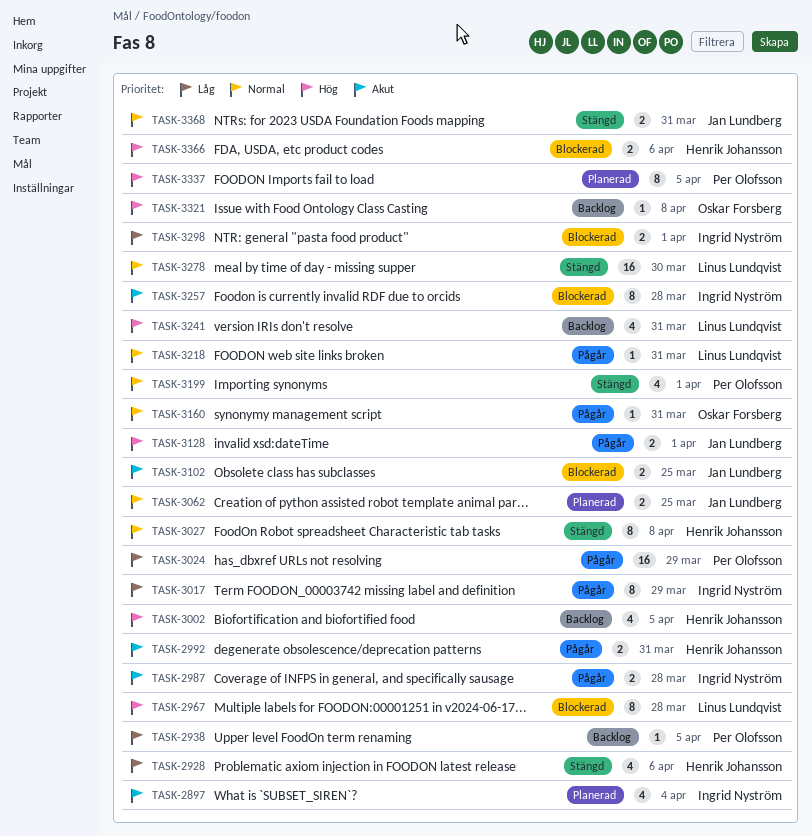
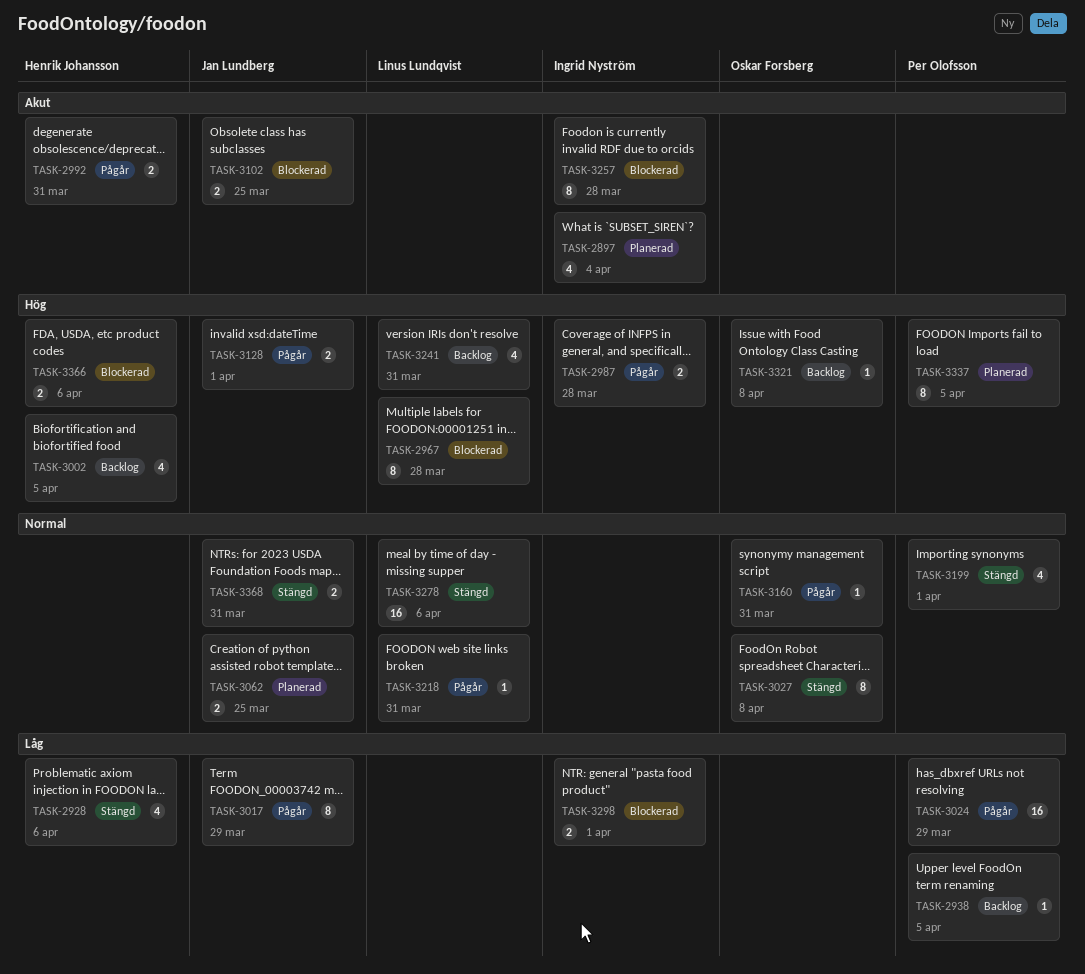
TASK-2987, priority: Akut -> Hög
TASK-3017, owner: Ingrid Nyström -> Jan Lundberg
TASK-3027, owner: Henrik Johansson -> Oskar Forsberg
TASK-3278, due: Mar 30 -> Apr 6

